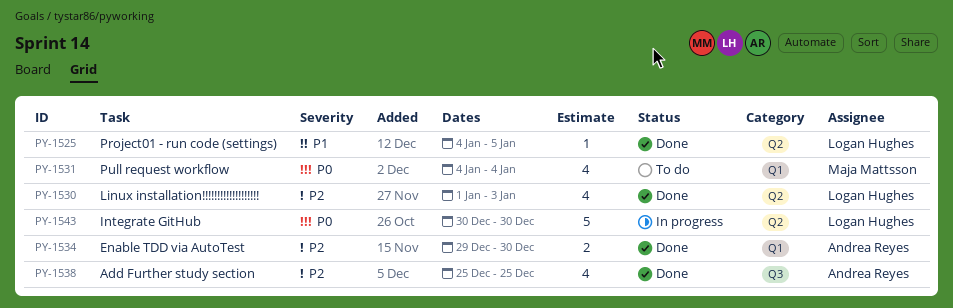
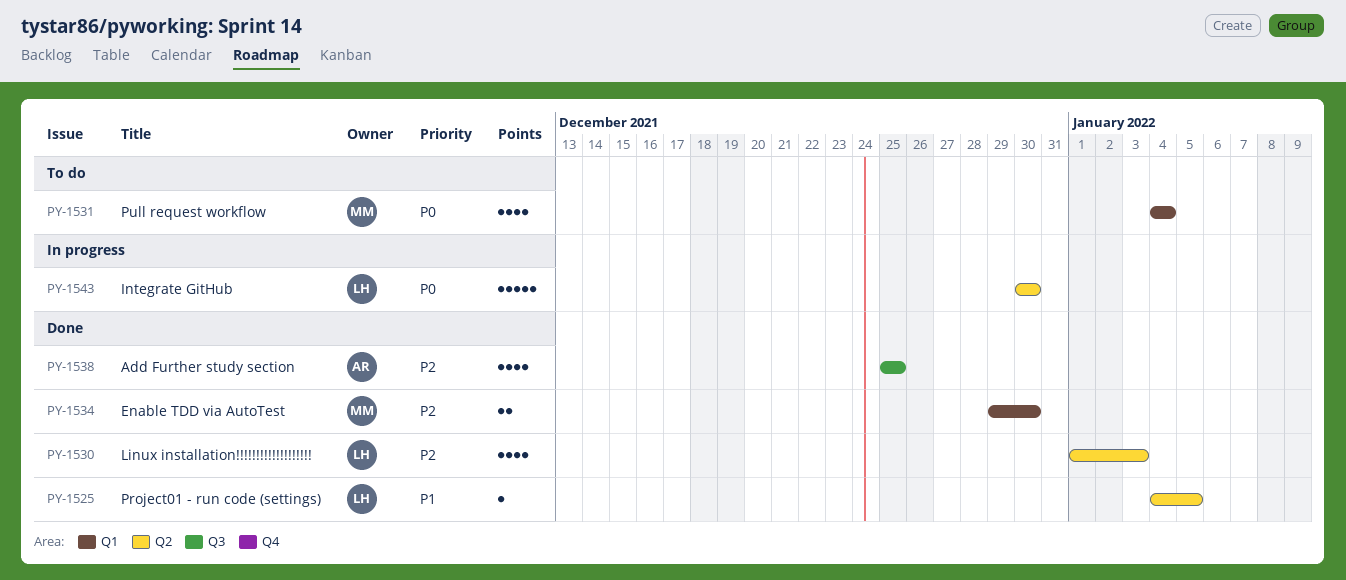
PY-1534, owner: Andrea Reyes -> Maja Mattsson

